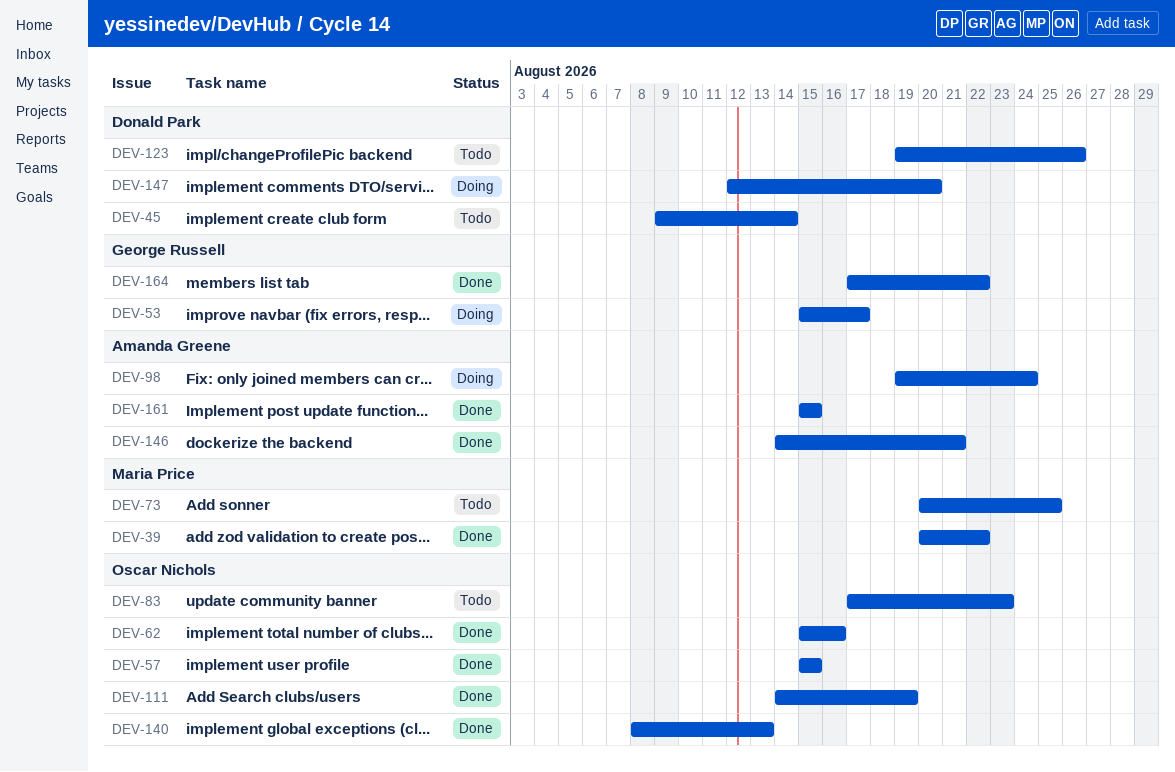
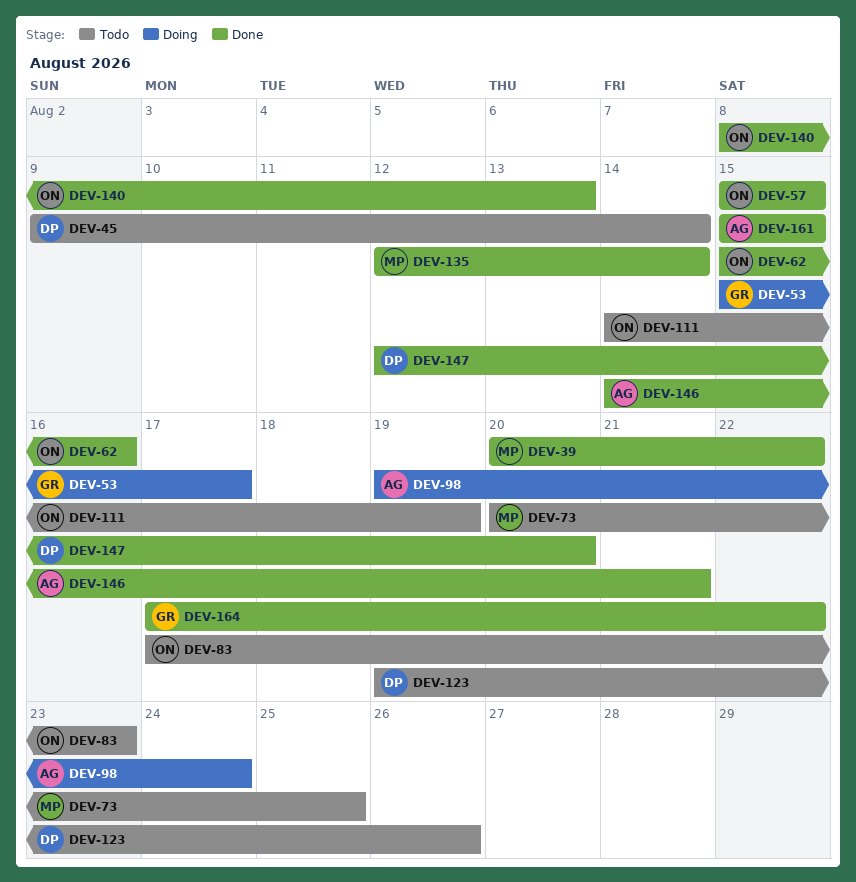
DEV-111, status: Done -> Todo
DEV-135: none -> present
DEV-147, status: Doing -> Done

